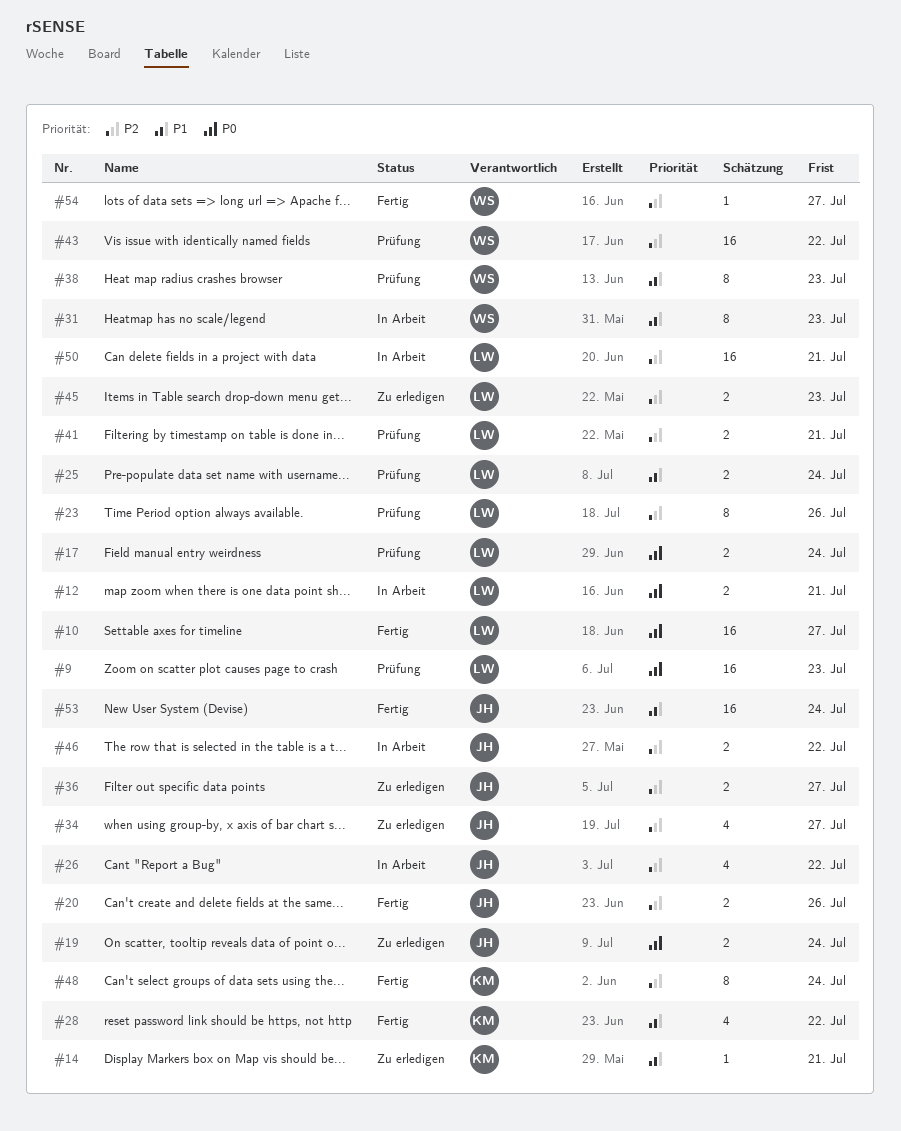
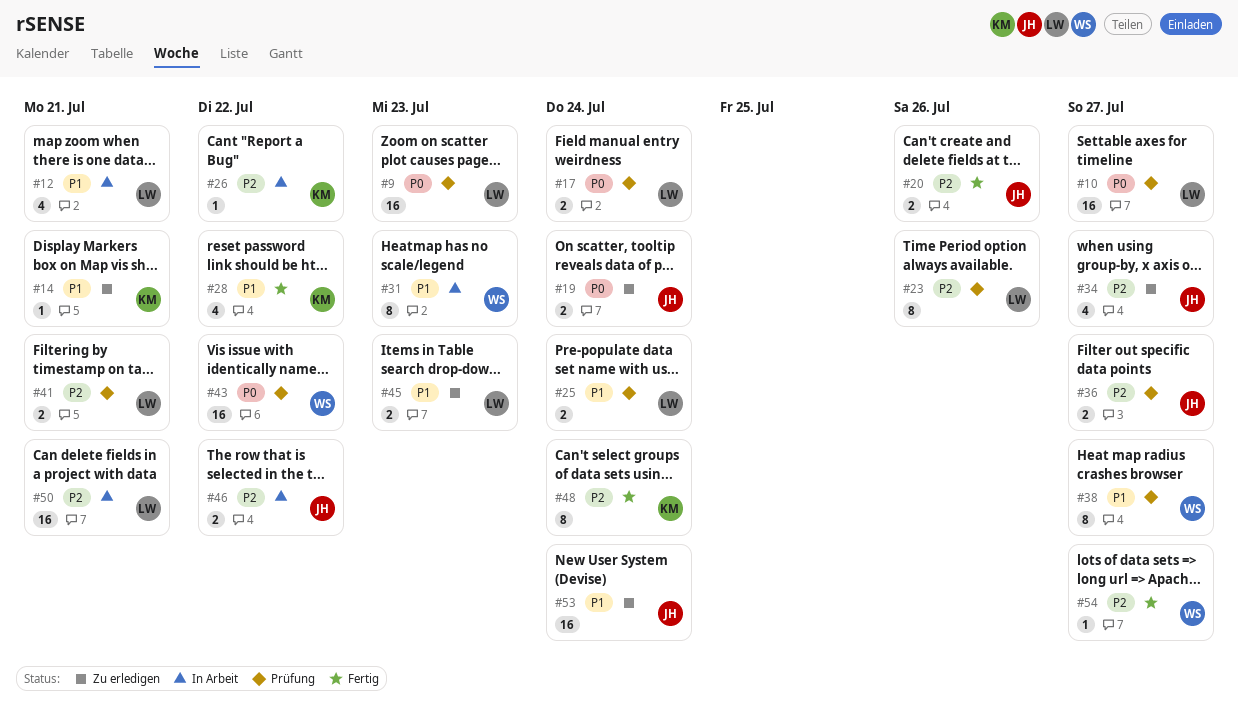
#10, status: Fertig -> Prüfung
#12, priority: P0 -> P1
#12, estimate: 2 -> 4
#26, owner: JH -> KM
#26, estimate: 4 -> 1
#36, status: Zu erledigen -> Prüfung
#38, due: Jul 23 -> Jul 27
#43, priority: P2 -> P0
#45, priority: P2 -> P1
#53, status: Fertig -> Zu erledigen

